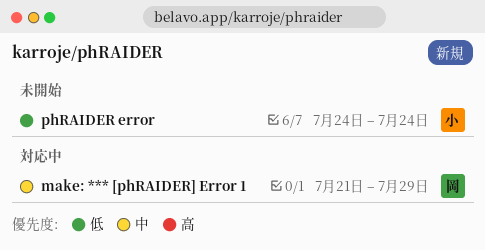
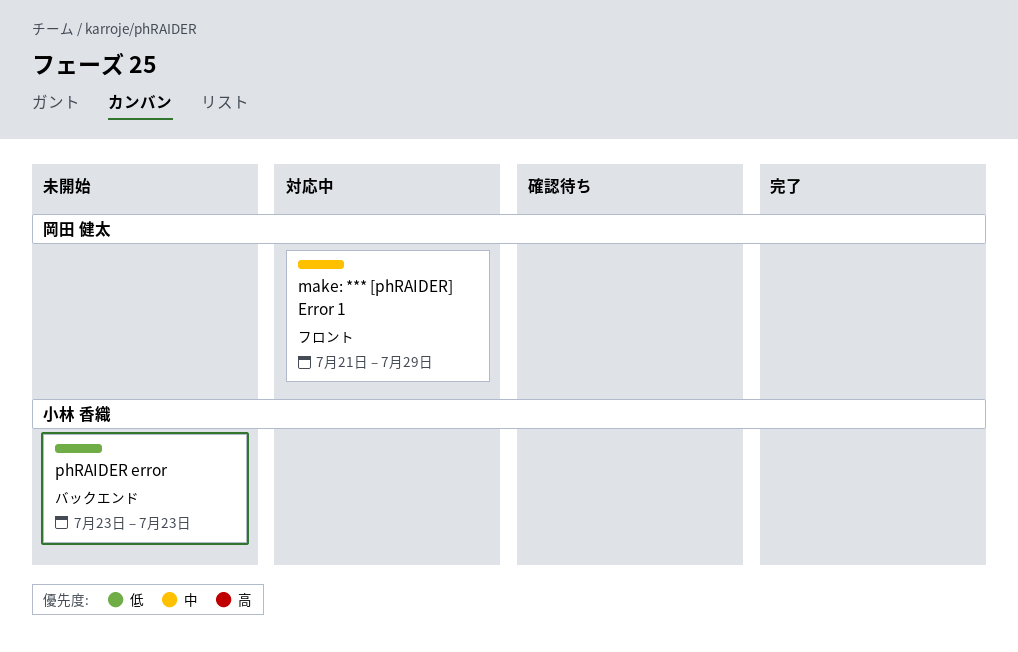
phRAIDER error, start: Jul 24 -> Jul 23
phRAIDER error, due: Jul 24 -> Jul 23

